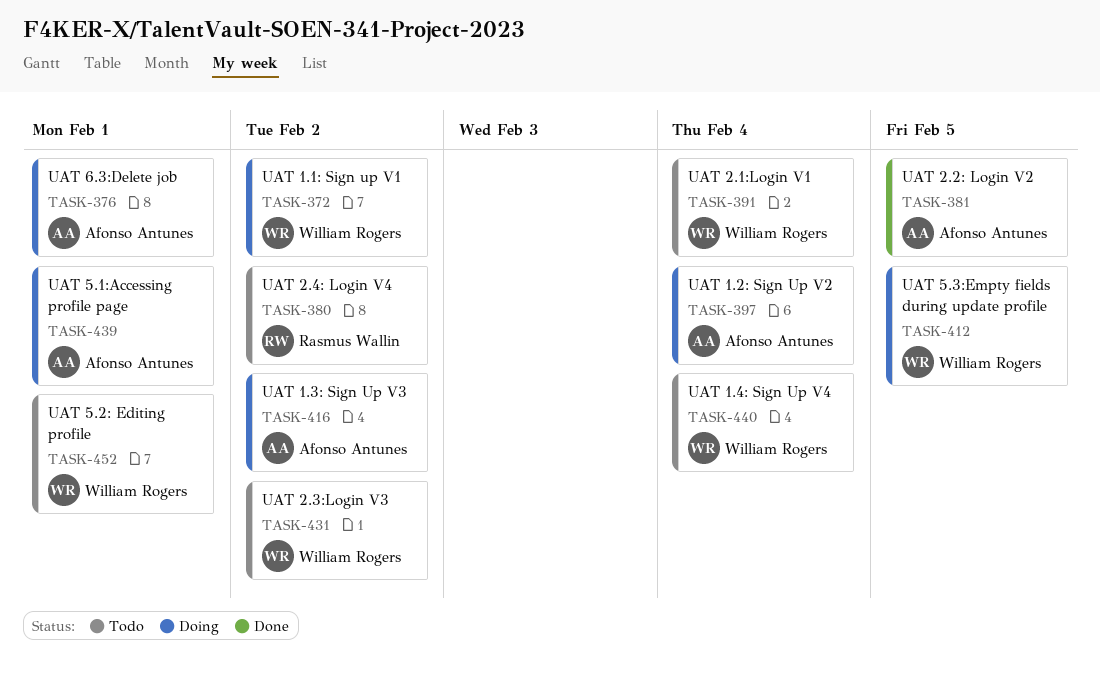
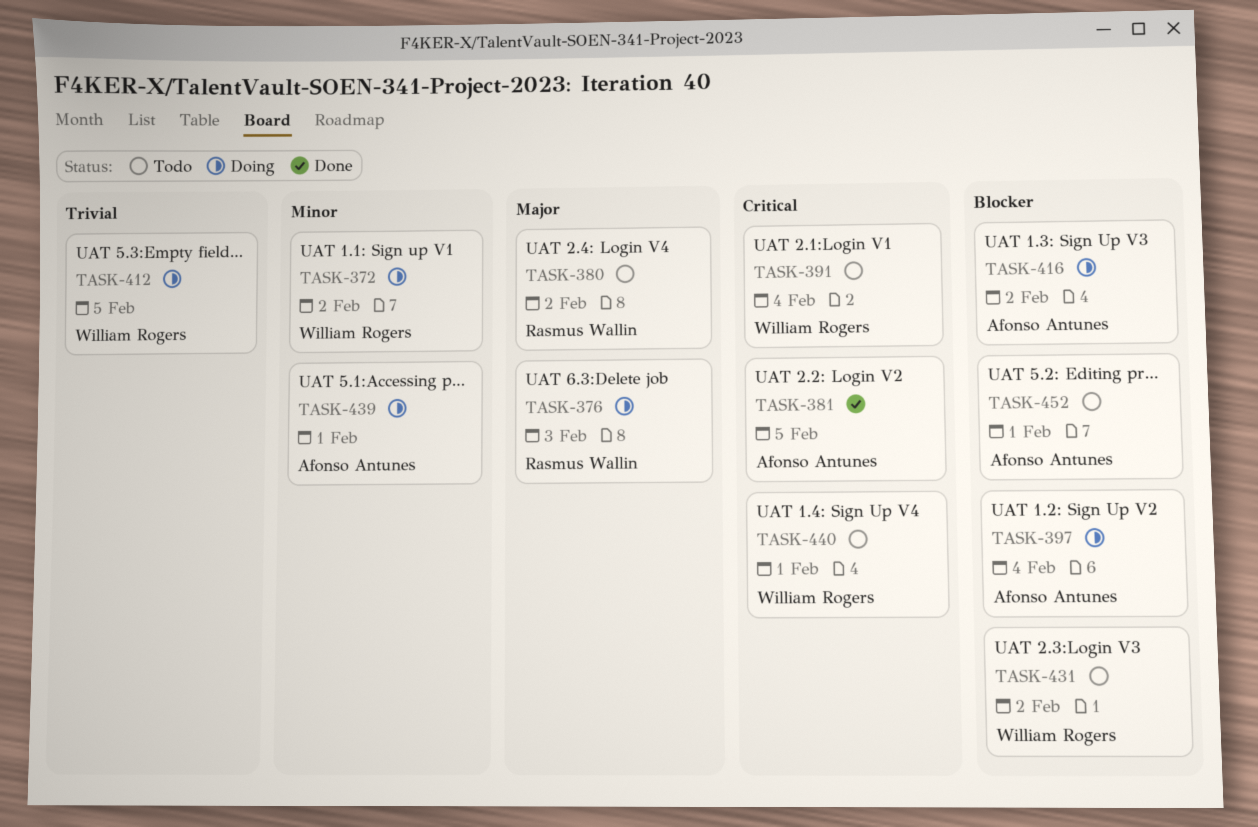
TASK-376, owner: Afonso Antunes -> Rasmus Wallin
TASK-376, due: Feb 1 -> Feb 3
TASK-440, due: Feb 4 -> Feb 1
TASK-452, owner: William Rogers -> Afonso Antunes

